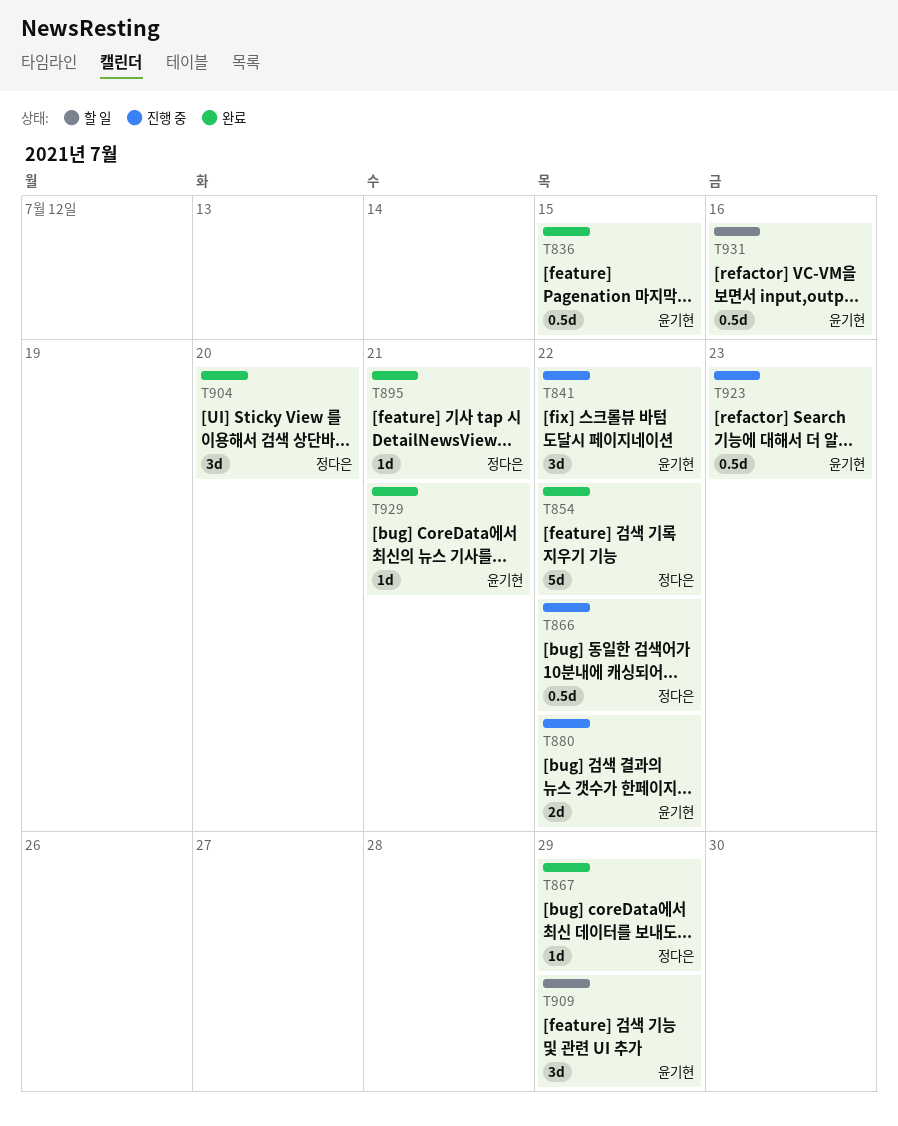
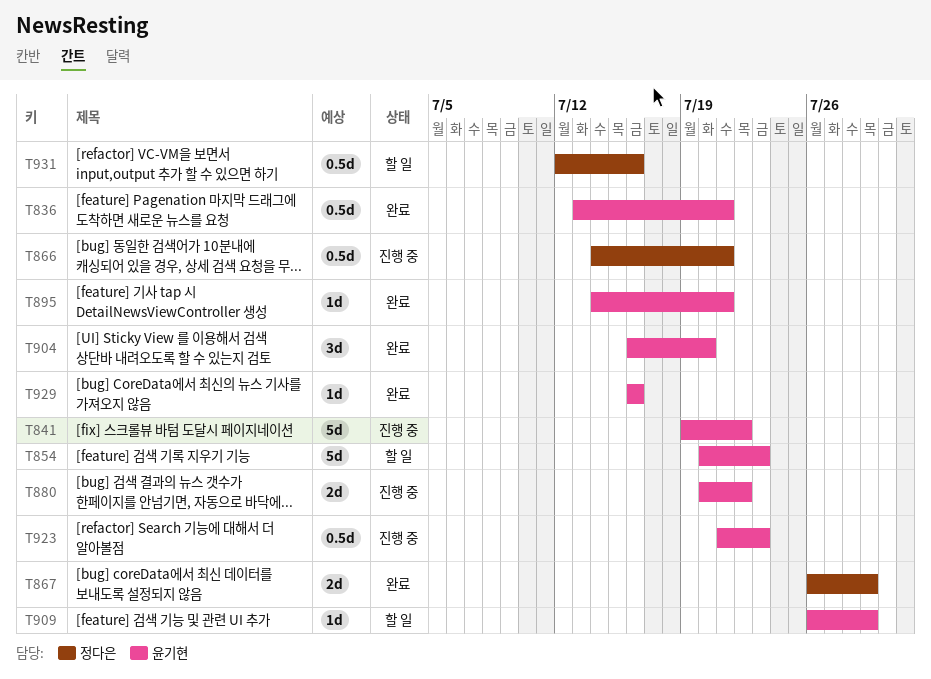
T836, due: Jul 15 -> Jul 21
T841, estimate: 3d -> 5d
T854, status: 완료 -> 할 일
T854, owner: 정다은 -> 윤기현
T854, due: Jul 22 -> Jul 23
T866, due: Jul 22 -> Jul 21
T867, estimate: 1d -> 2d
T895, owner: 정다은 -> 윤기현
T904, owner: 정다은 -> 윤기현
T909, estimate: 3d -> 1d
T929, due: Jul 21 -> Jul 16
T931, owner: 윤기현 -> 정다은

